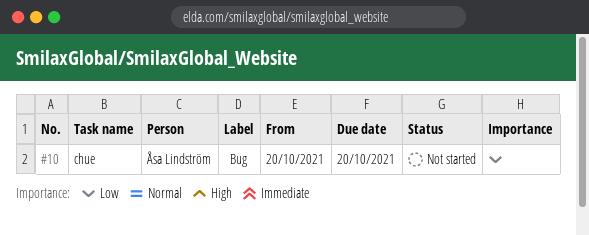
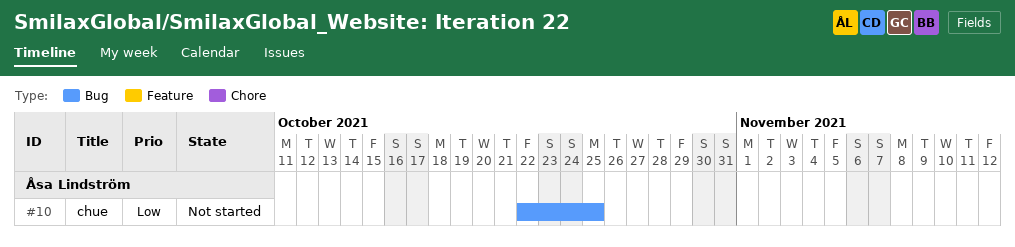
#10, start: Oct 20 -> Oct 22
#10, due: Oct 20 -> Oct 25

